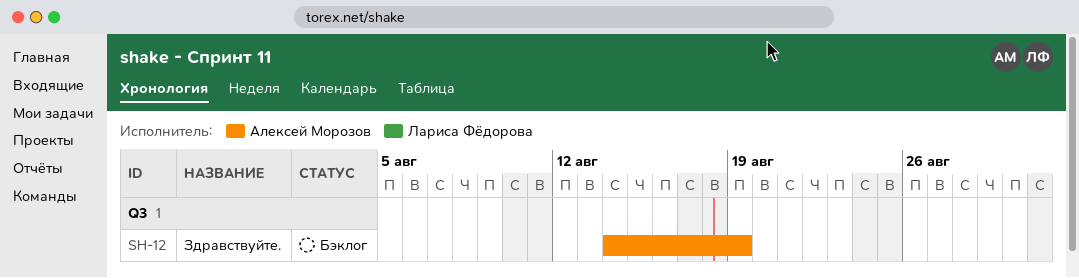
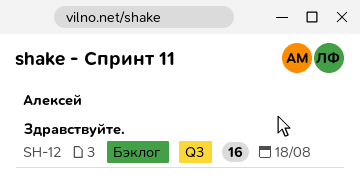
SH-12, due: Aug 19 -> Aug 18

